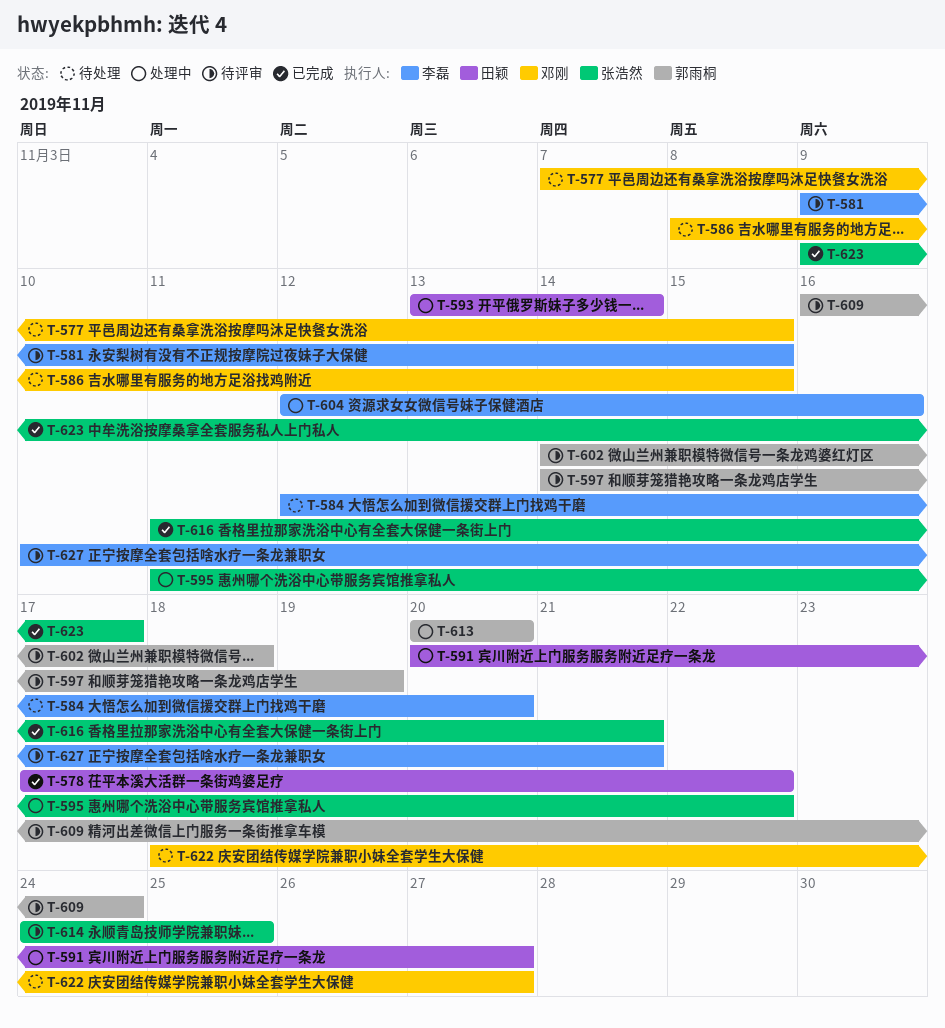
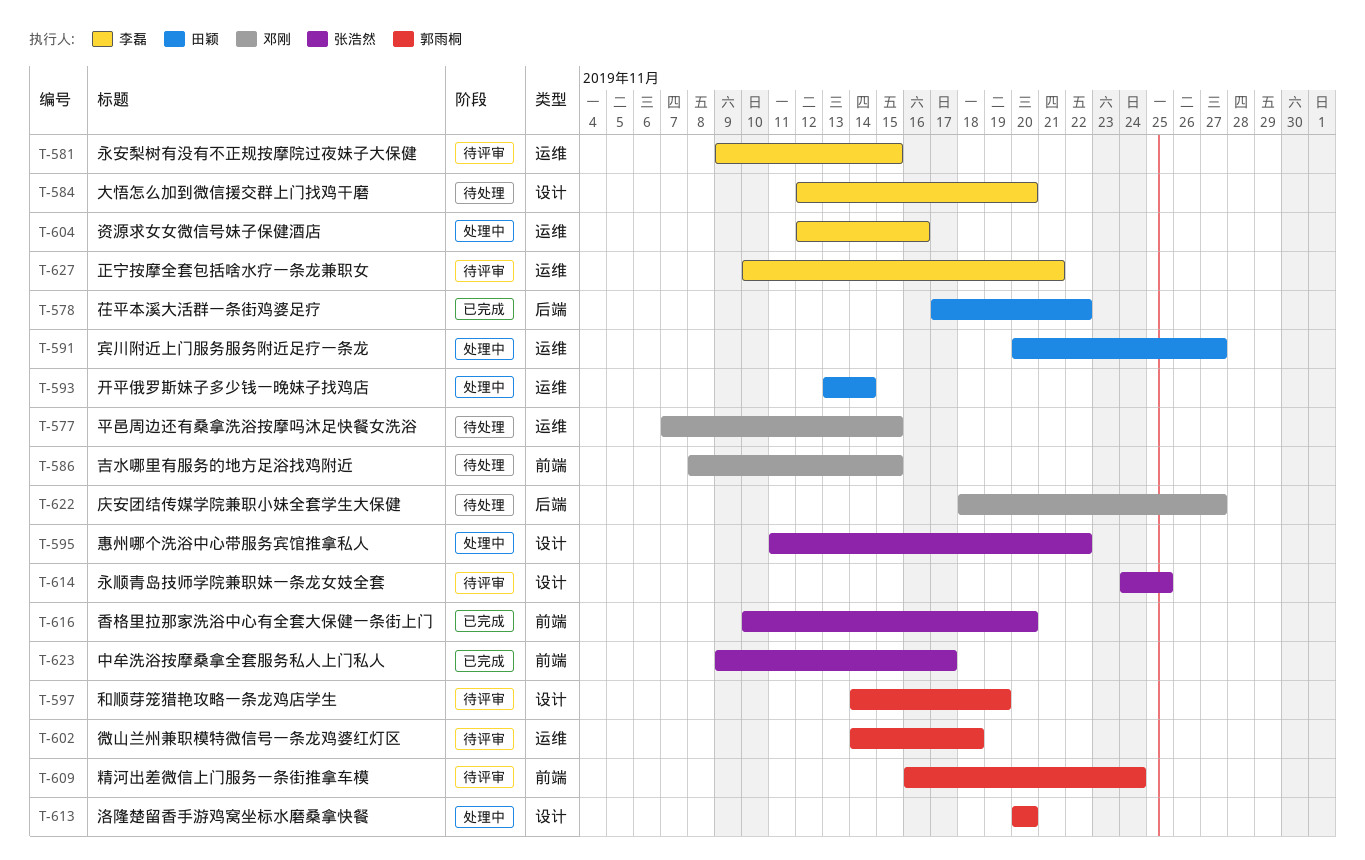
T-616, start: Nov 11 -> Nov 10
T-616, due: Nov 21 -> Nov 20

